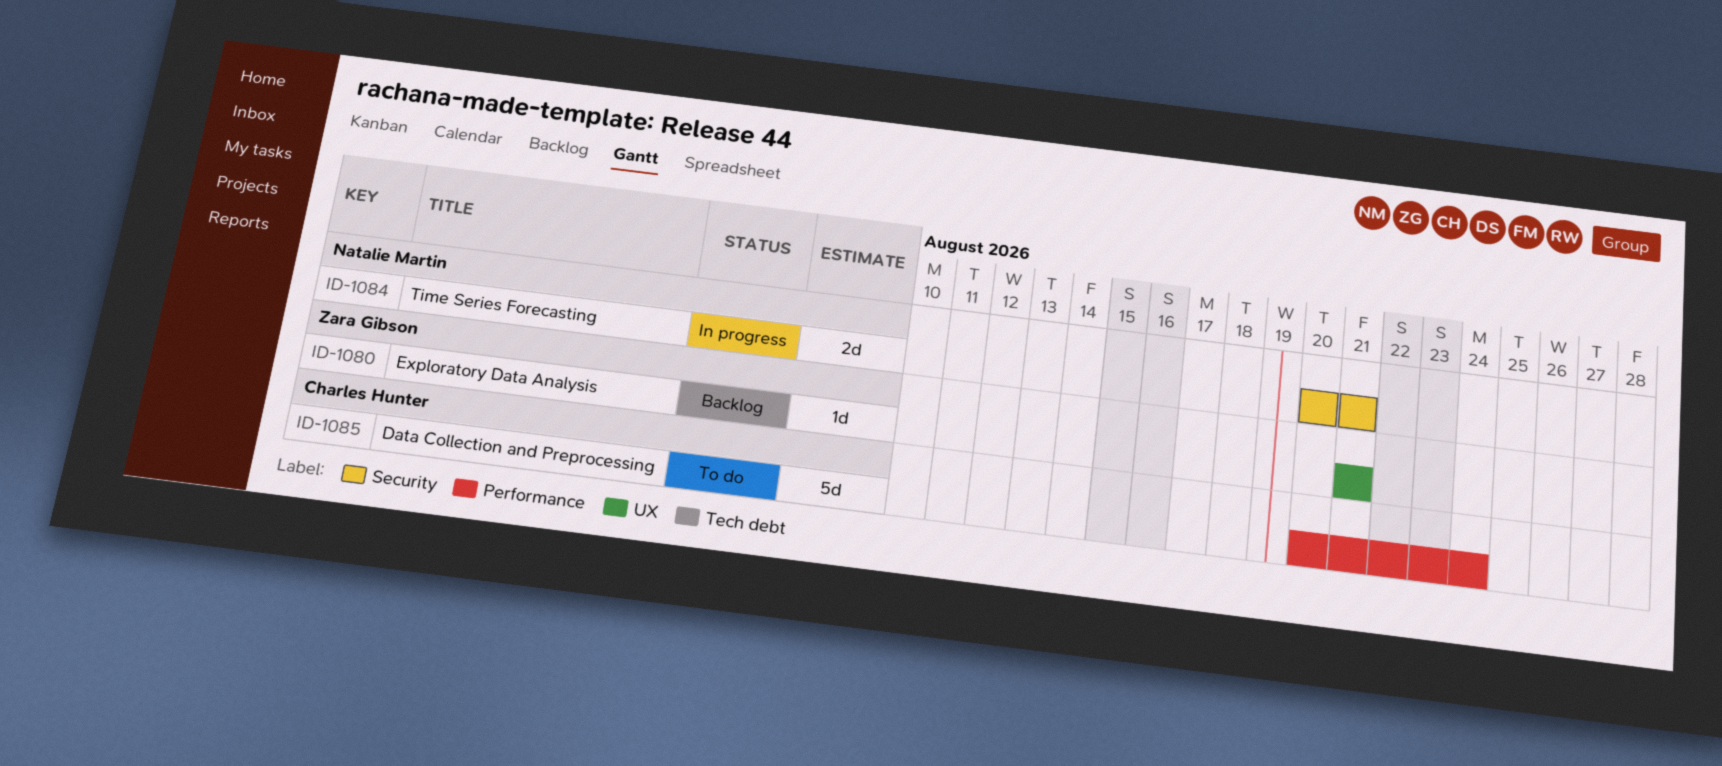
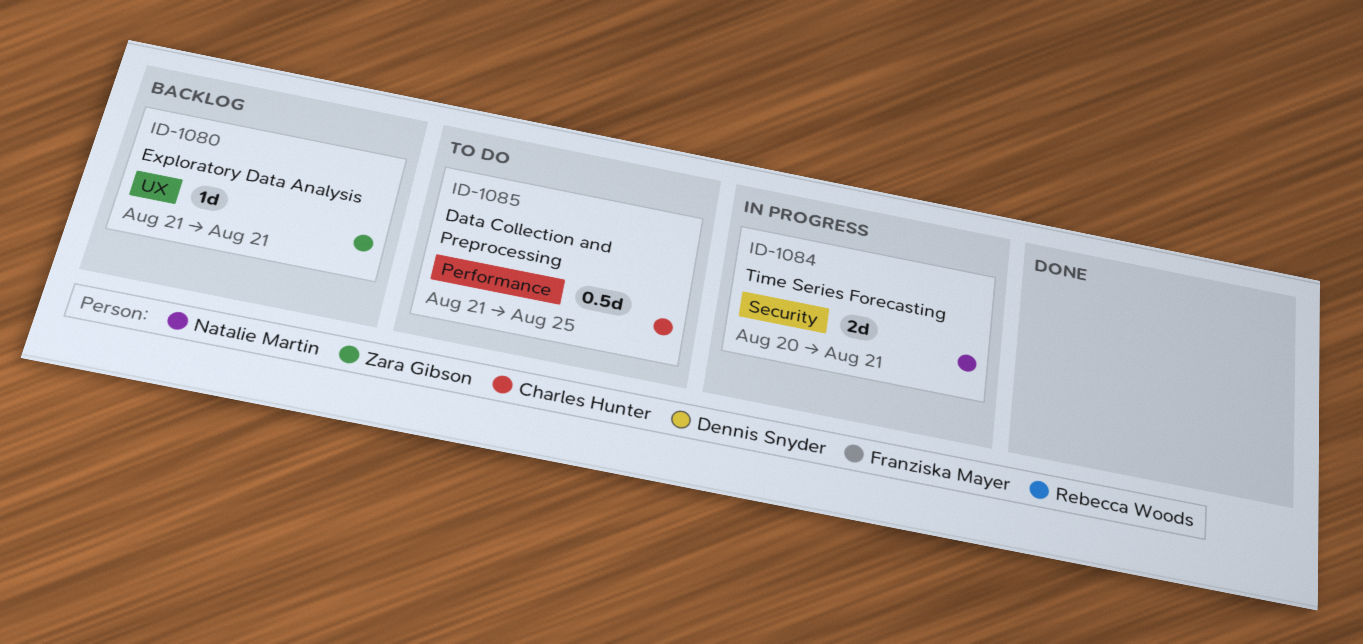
ID-1085, estimate: 5d -> 0.5d
ID-1085, start: Aug 20 -> Aug 21
ID-1085, due: Aug 24 -> Aug 25

